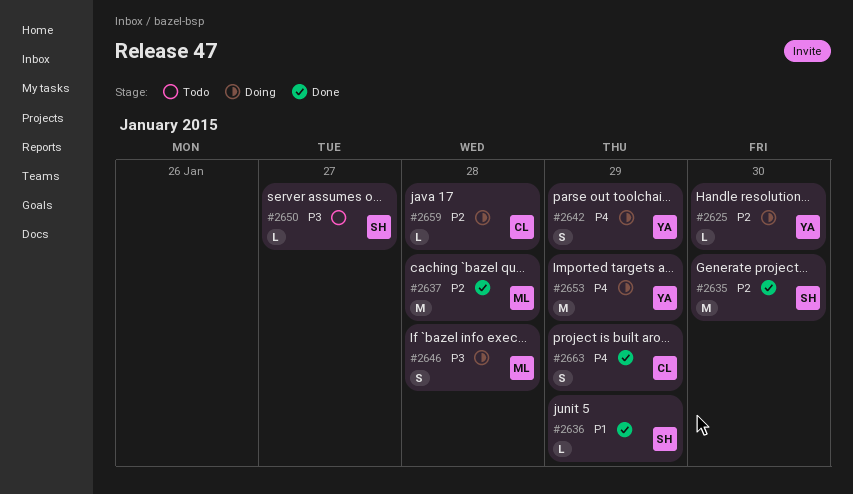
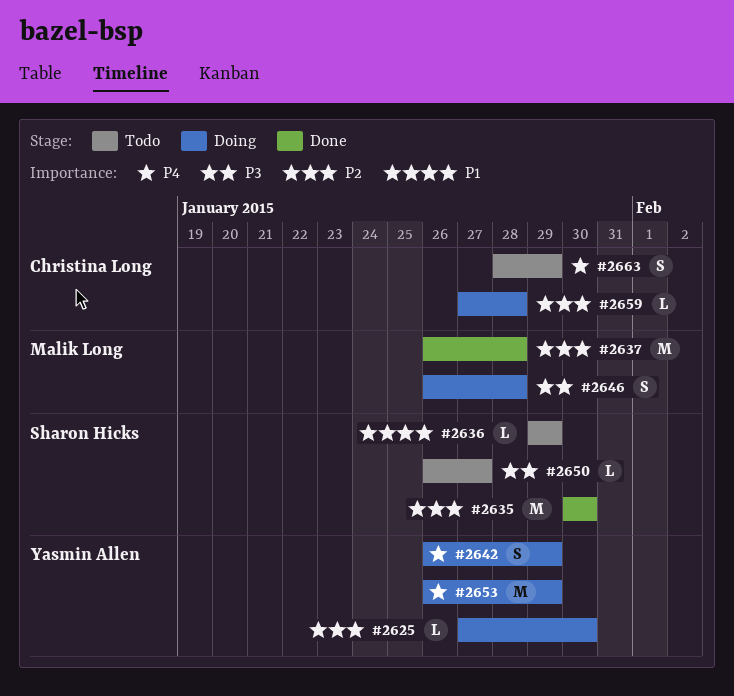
#2636, status: Done -> Todo
#2663, status: Done -> Todo

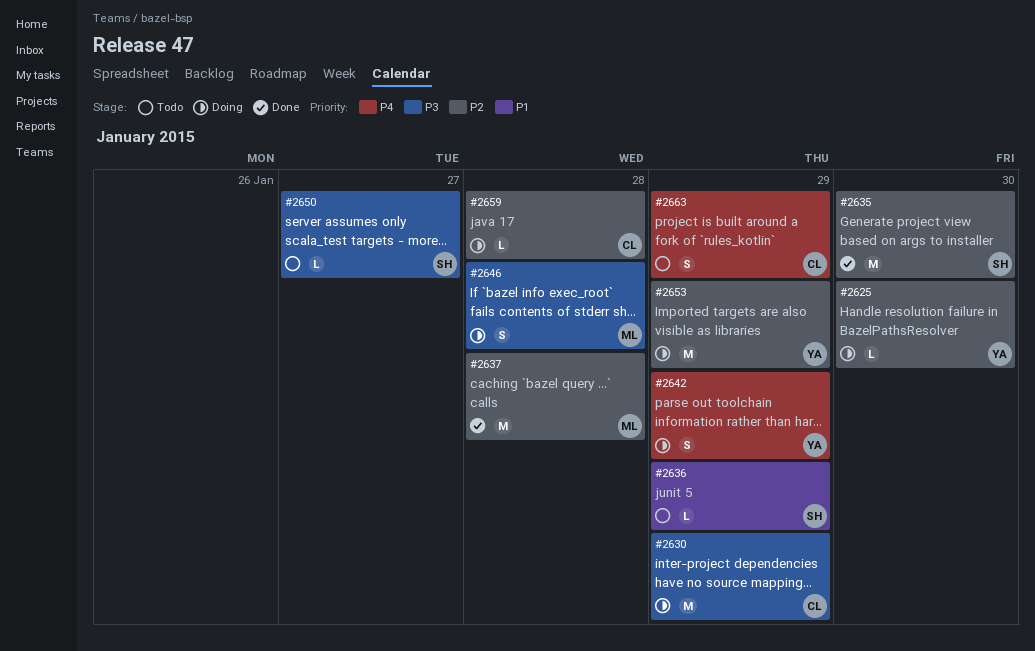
#2630: none -> present
#2653, priority: P4 -> P2

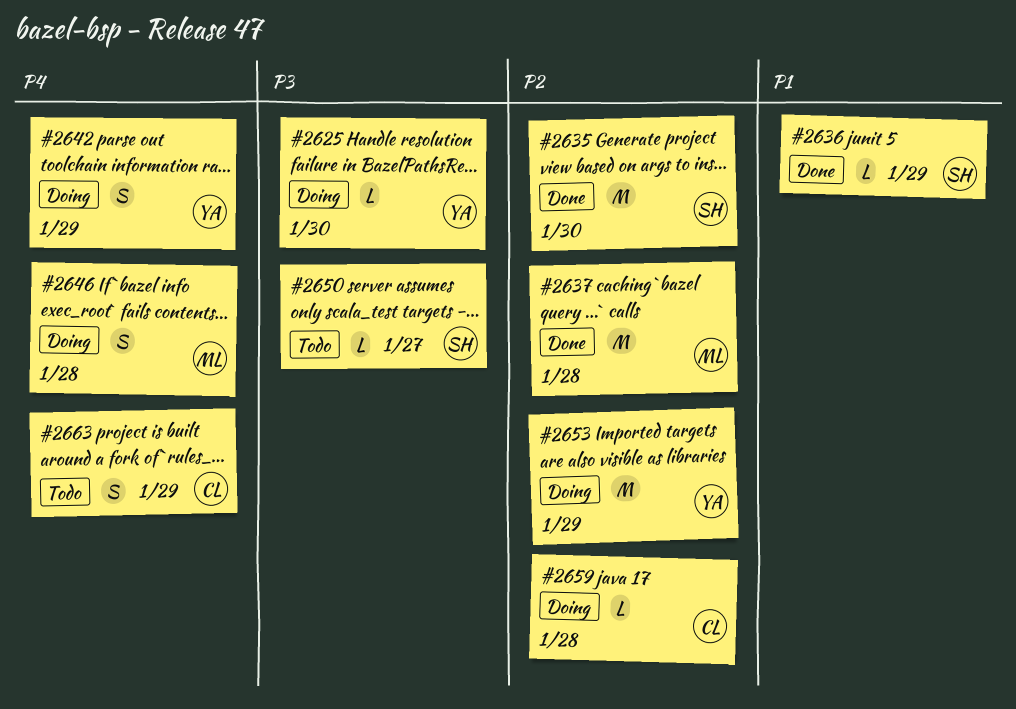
#2625, priority: P2 -> P3
#2630: present -> none
#2636, status: Todo -> Done
#2646, priority: P3 -> P4

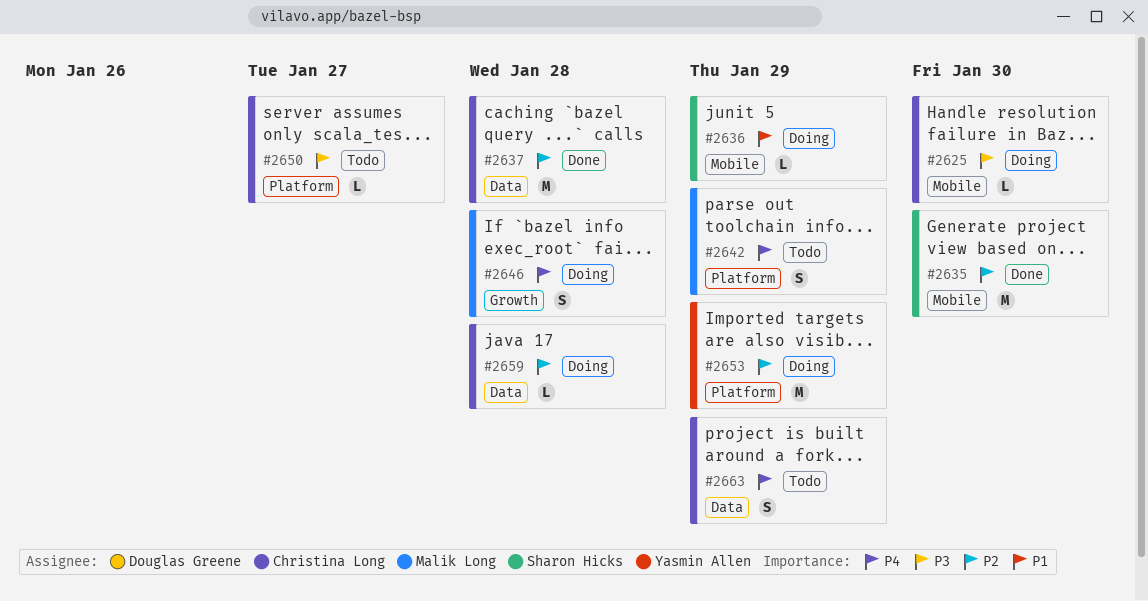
#2625, owner: Yasmin Allen -> Christina Long
#2636, status: Done -> Doing
#2637, owner: Malik Long -> Christina Long
#2642, status: Doing -> Todo
#2642, owner: Yasmin Allen -> Malik Long
#2650, owner: Sharon Hicks -> Christina Long

